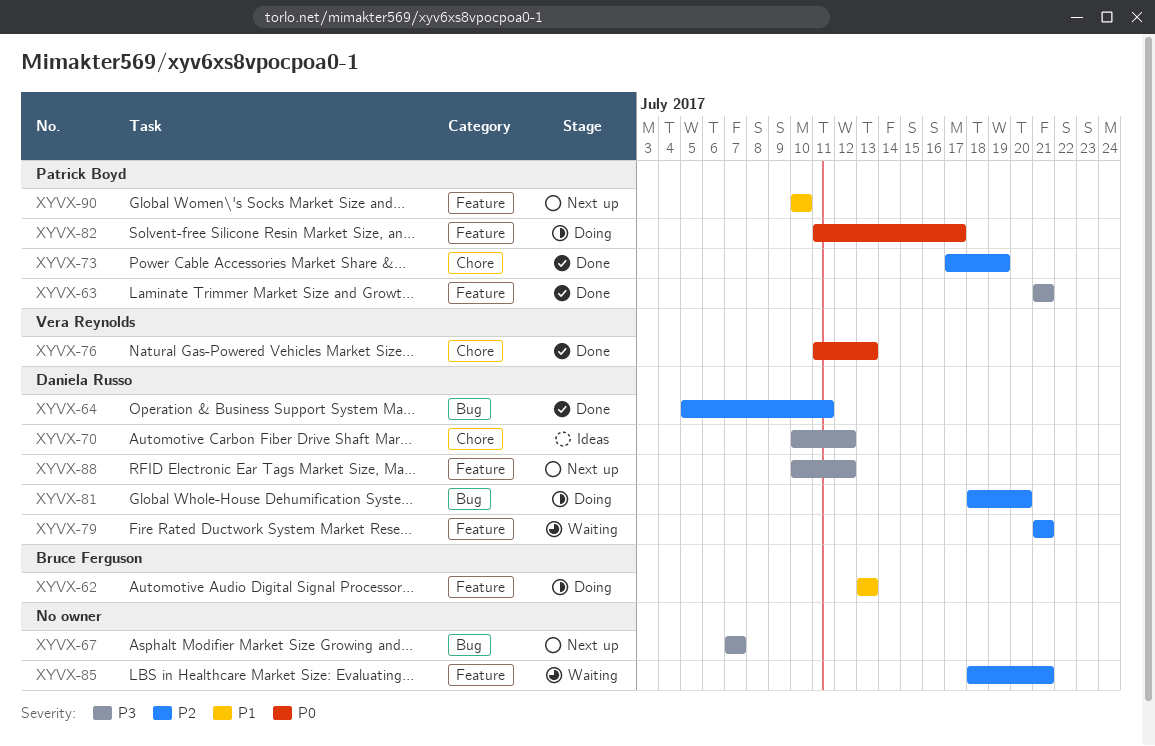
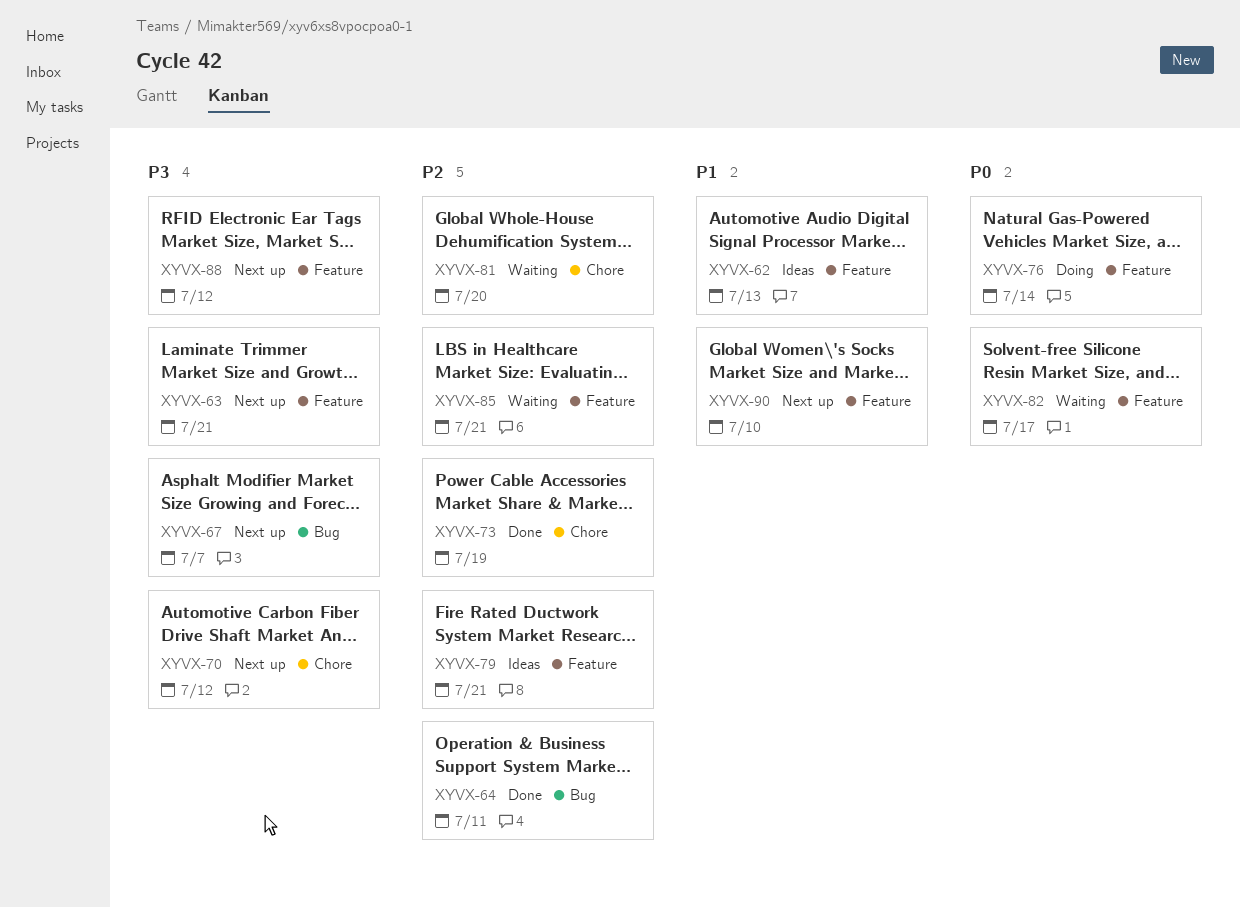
XYVX-62, status: Doing -> Ideas
XYVX-63, status: Done -> Next up
XYVX-70, status: Ideas -> Next up
XYVX-76, status: Done -> Doing
XYVX-76, label: Chore -> Feature
XYVX-76, due: Jul 13 -> Jul 14
XYVX-79, status: Waiting -> Ideas
XYVX-81, status: Doing -> Waiting
XYVX-81, label: Bug -> Chore
XYVX-82, status: Doing -> Waiting

